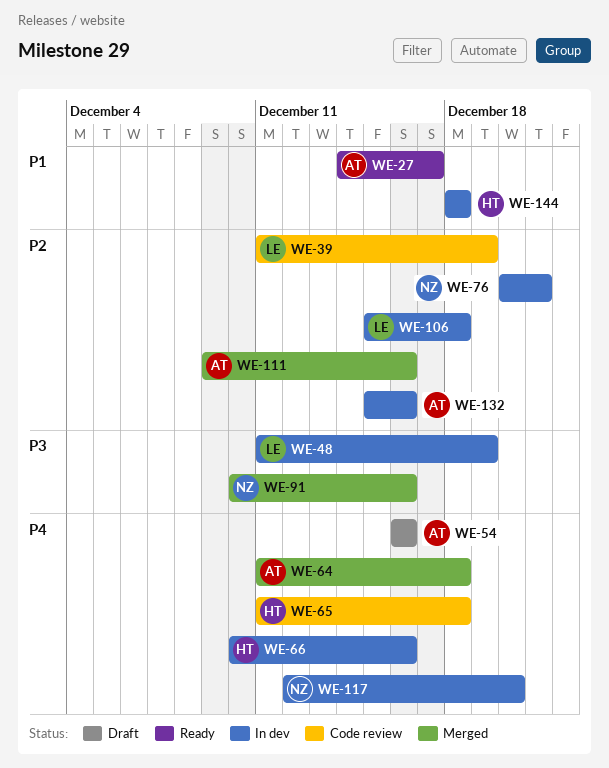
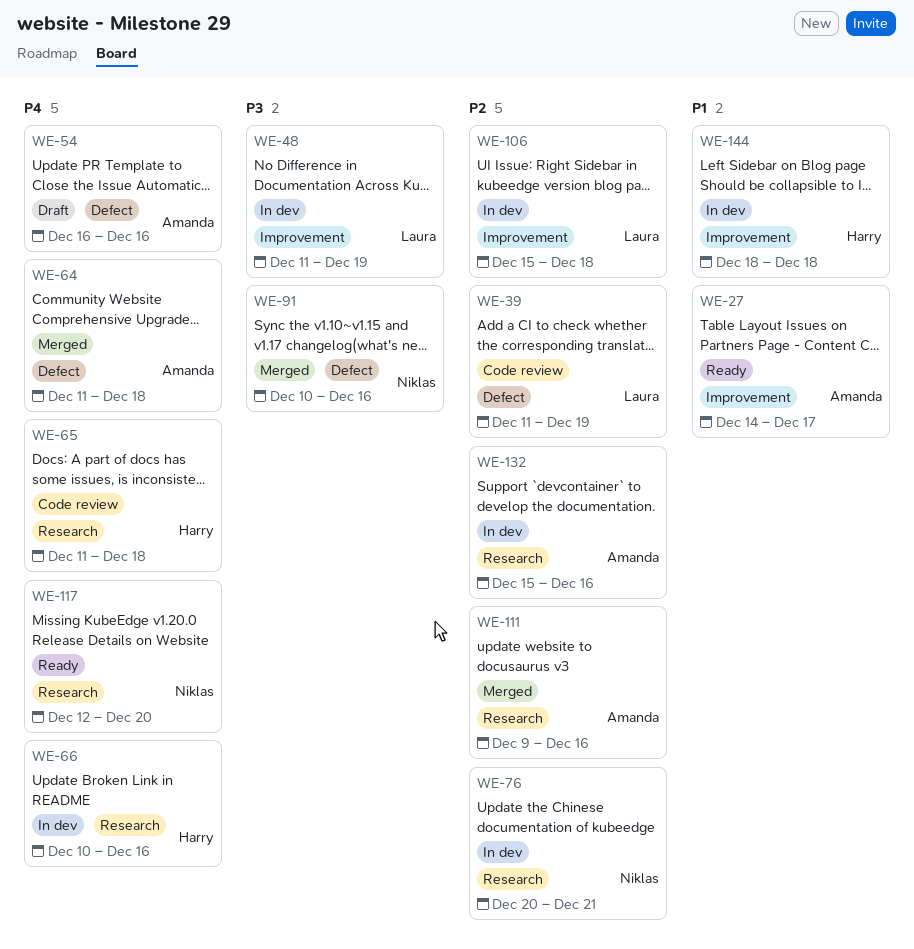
WE-117, status: In dev -> Ready

